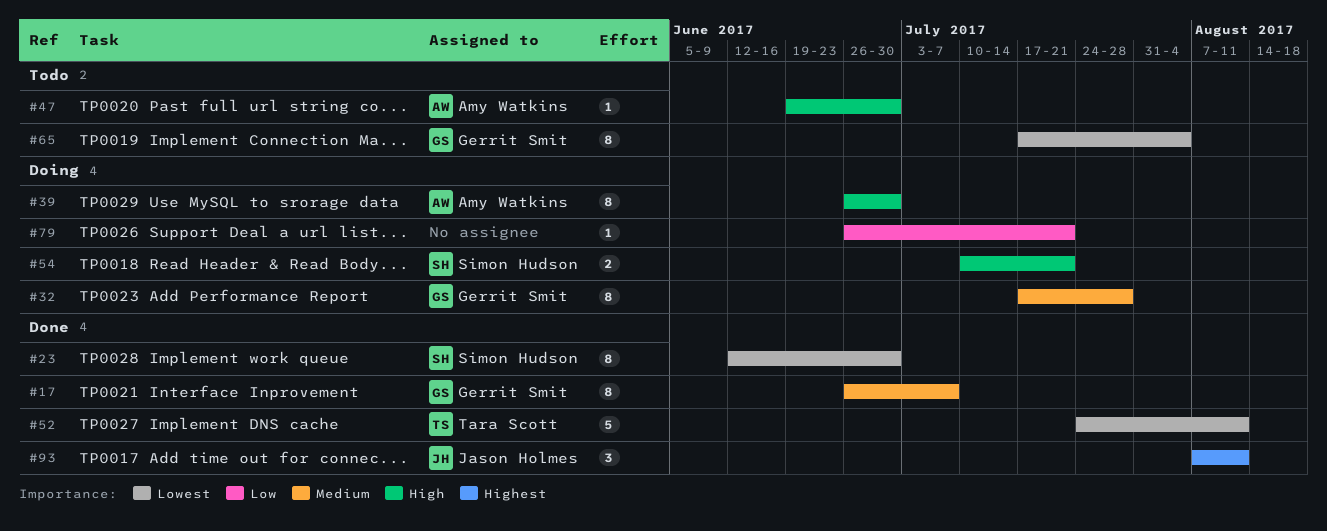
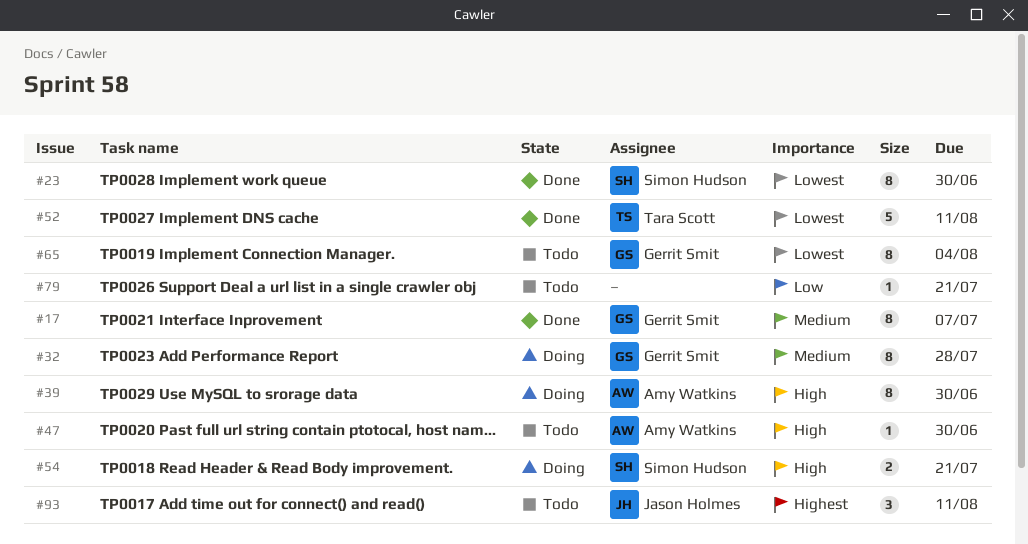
#79, status: Doing -> Todo
#93, status: Done -> Todo

